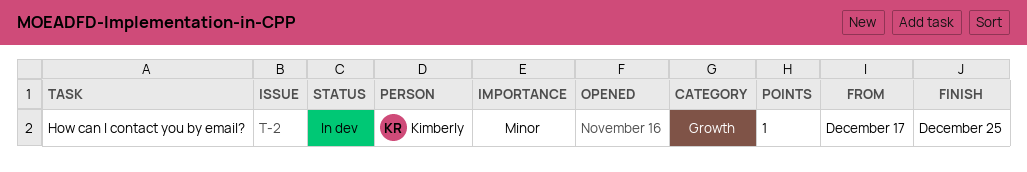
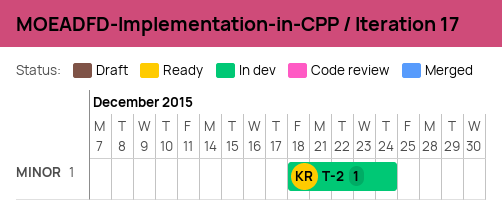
T-2, start: Dec 17 -> Dec 18
T-2, due: Dec 25 -> Dec 24

